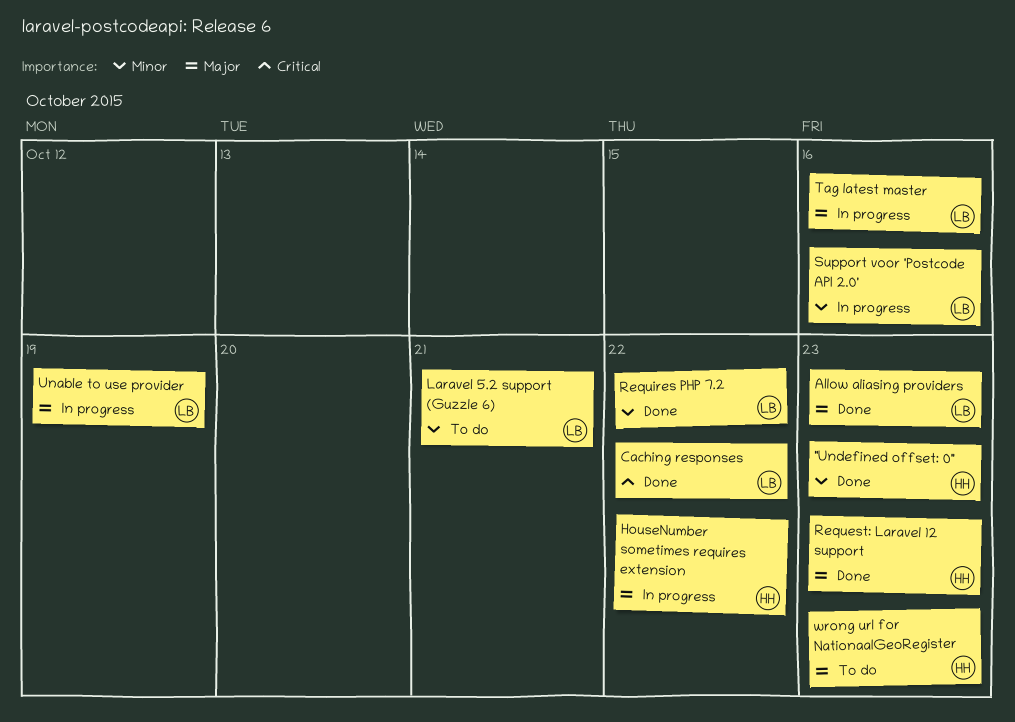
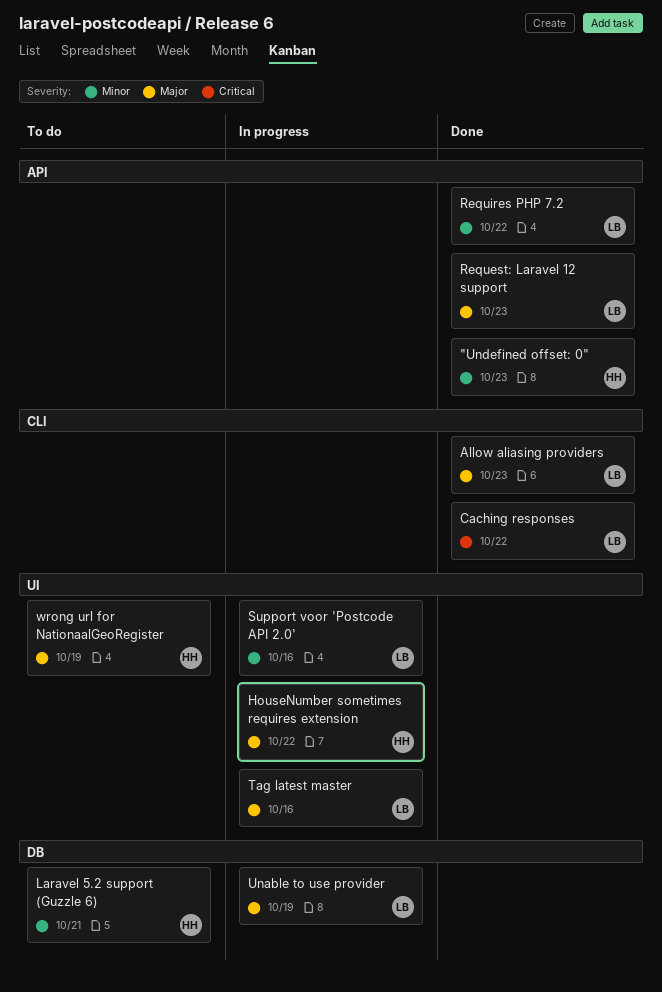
Laravel 5.2 support (Guzzle 6), owner: LB -> HH
Request: Laravel 12 support, owner: HH -> LB
wrong url for NationaalGeoRegister, due: Oct 23 -> Oct 19

